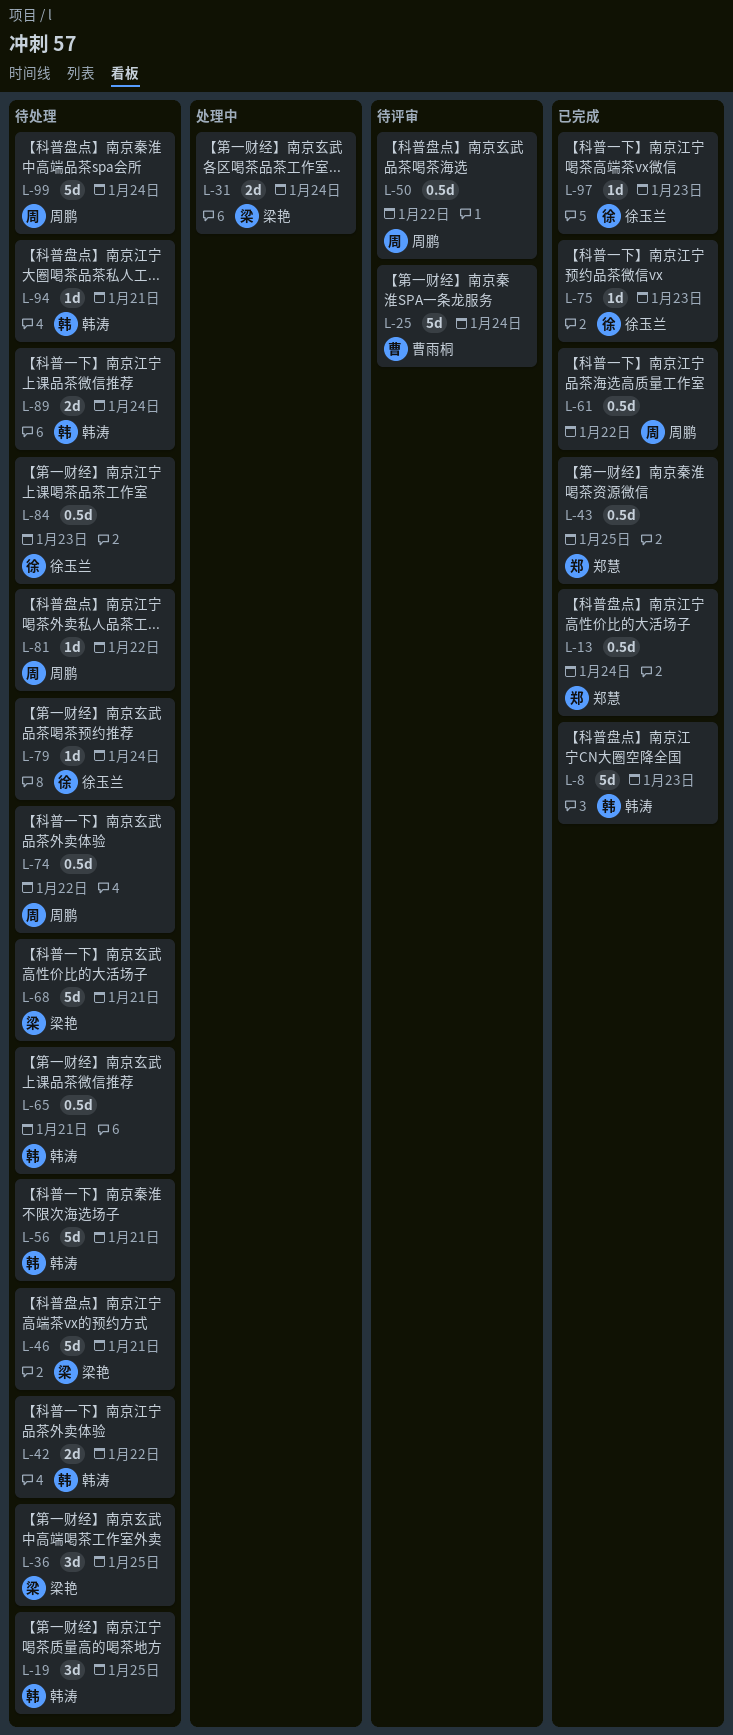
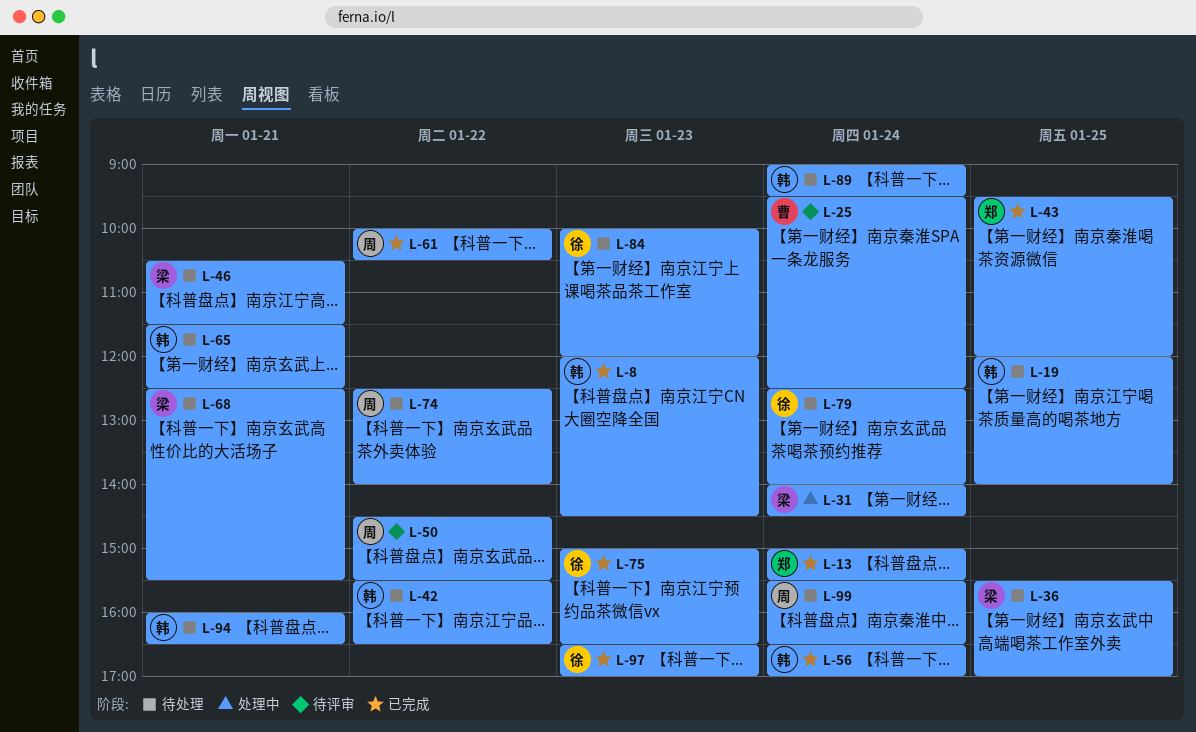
L-56, status: 待处理 -> 已完成
L-56, day: Jan 21 -> Jan 24
L-81: present -> none

